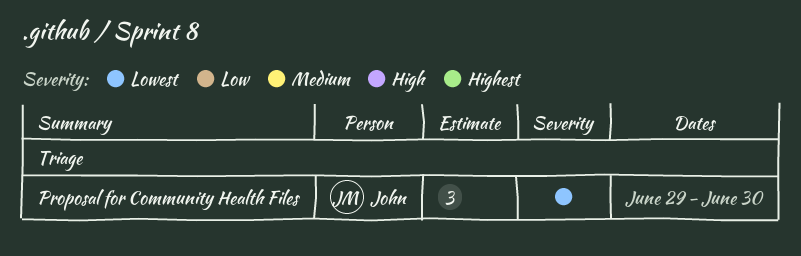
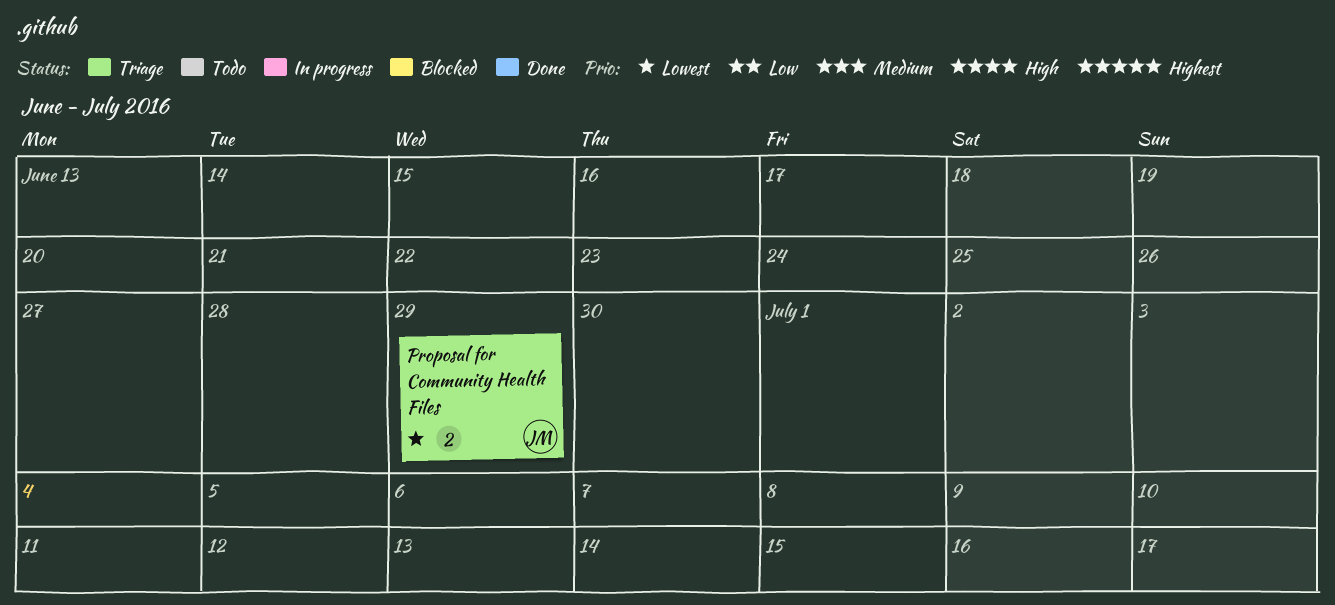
Proposal for Community Health Files, estimate: 3 -> 2
Proposal for Community Health Files, due: Jun 30 -> Jun 29

